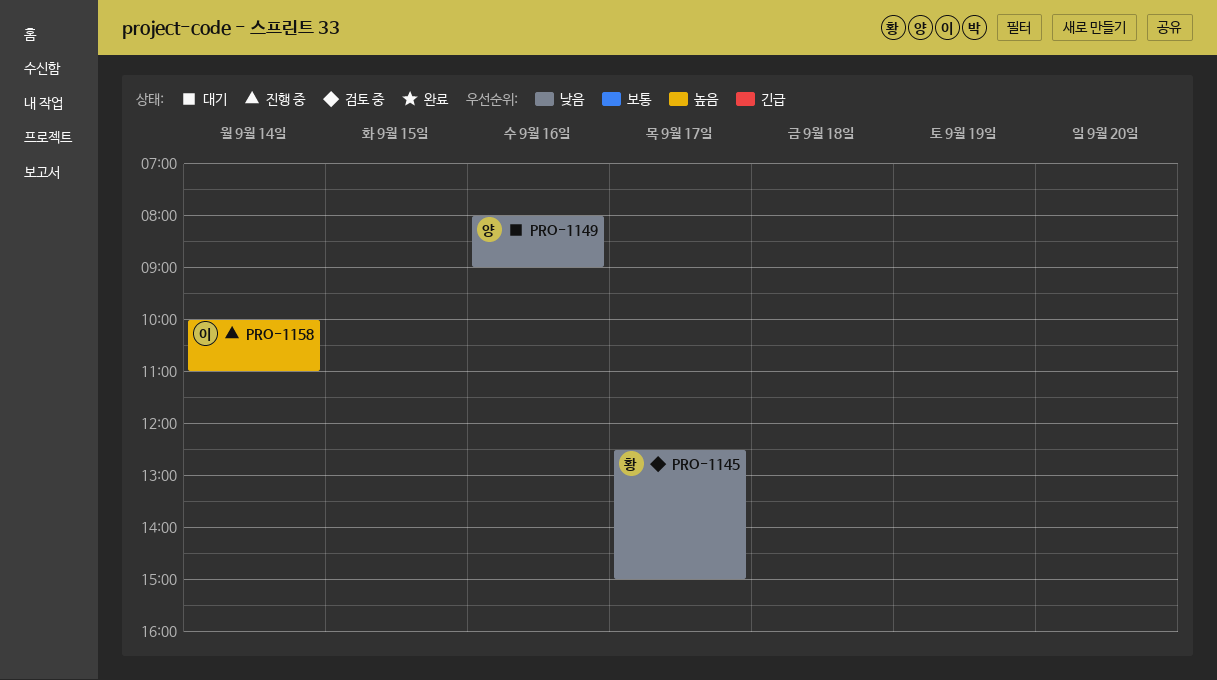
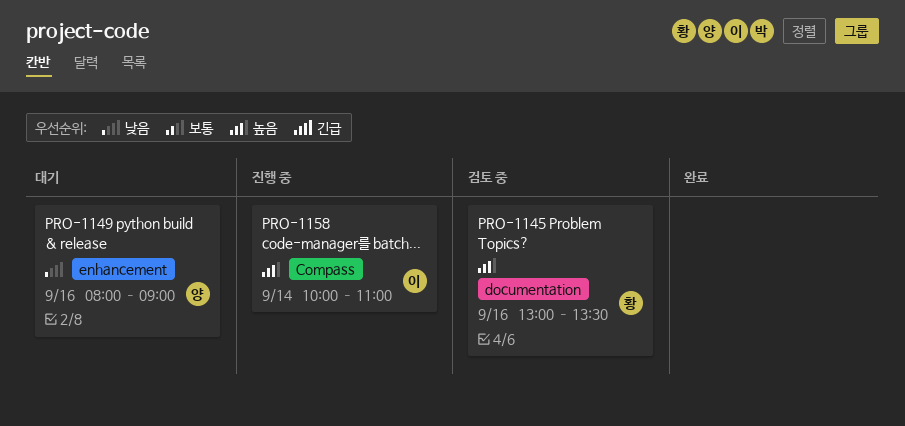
PRO-1145, priority: 낮음 -> 높음
PRO-1145, day: Sep 17 -> Sep 16
PRO-1145, begins: 12:30 -> 13:00
PRO-1145, ends: 15:00 -> 13:30

